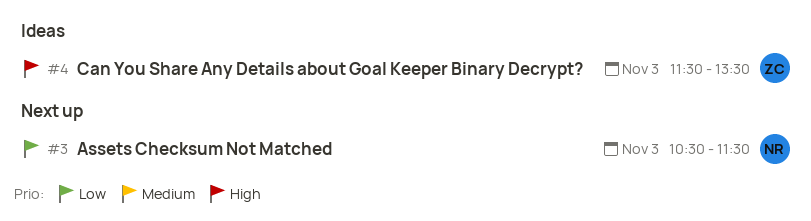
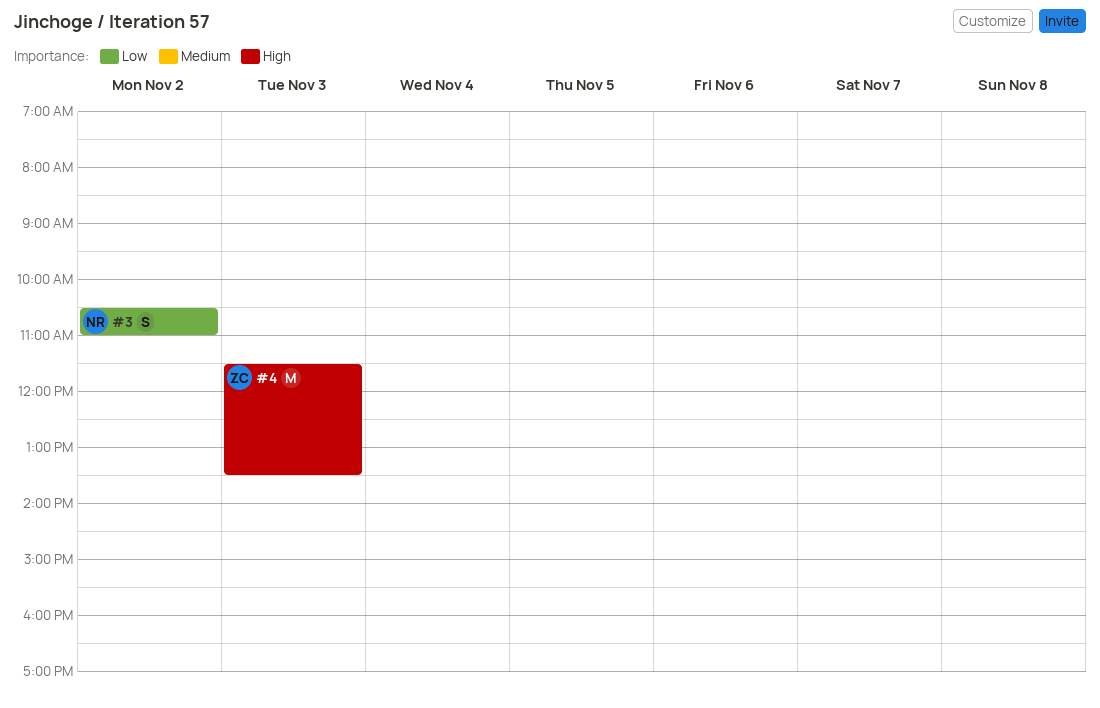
#3, day: Nov 3 -> Nov 2
#3, ends: 11:30 -> 11:00

